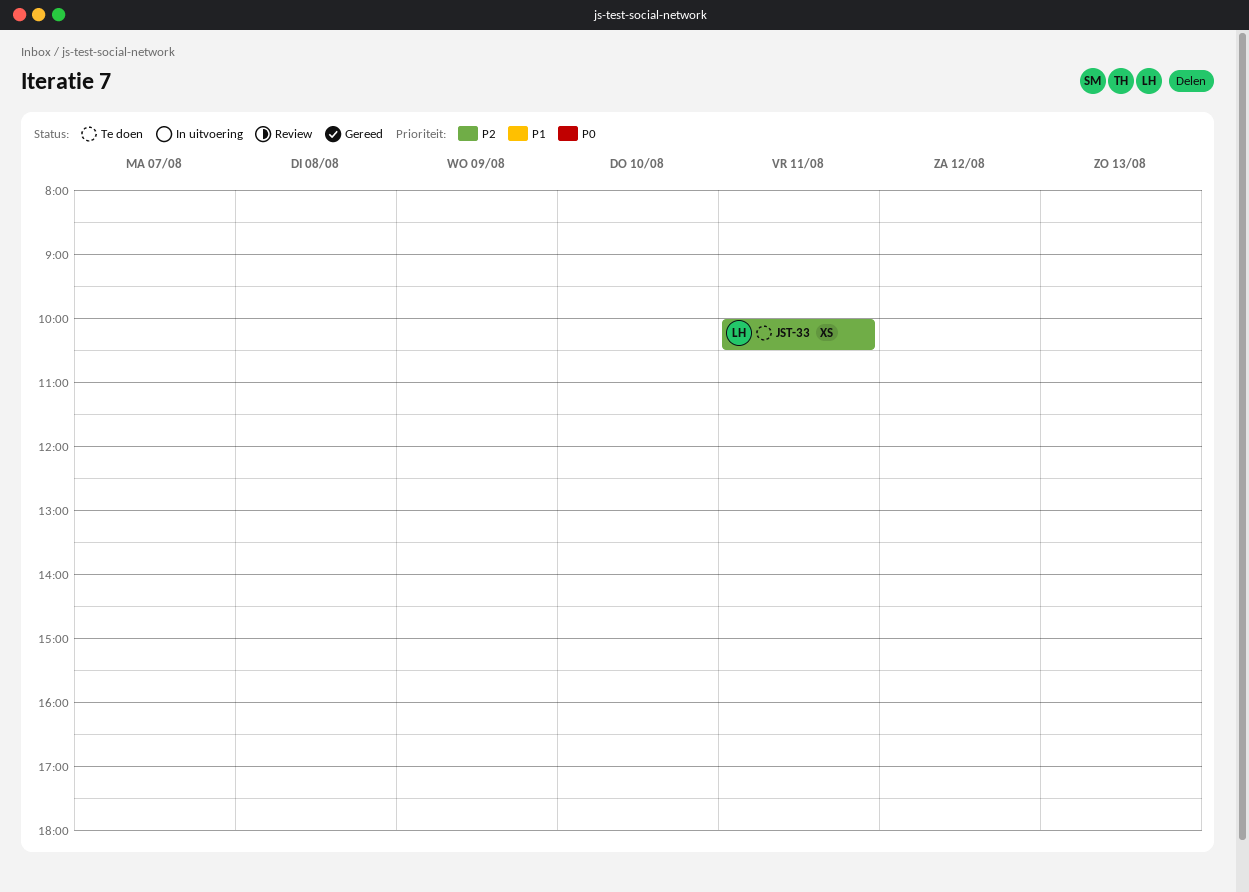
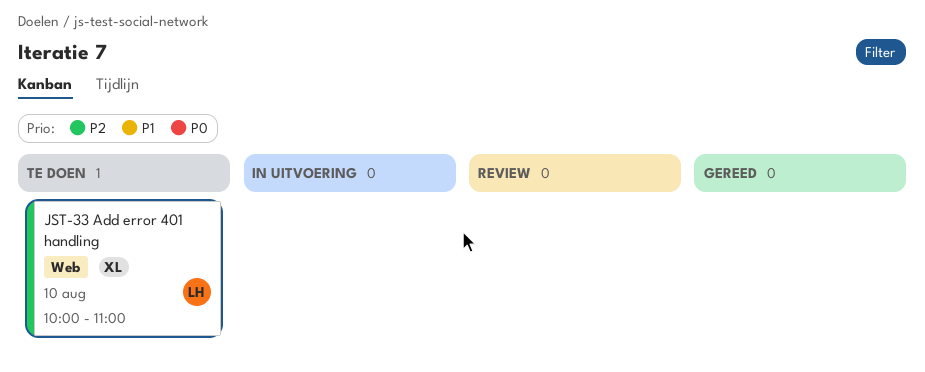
JST-33, estimate: XS -> XL
JST-33, day: Aug 11 -> Aug 10
JST-33, ends: 10:30 -> 11:00

